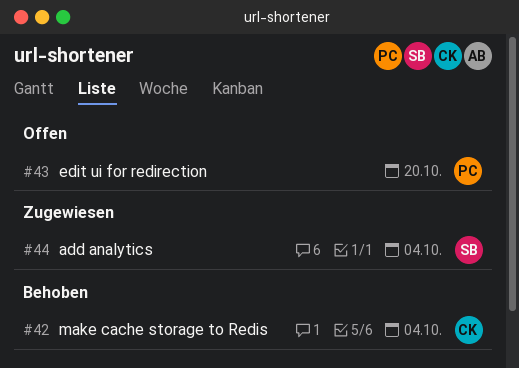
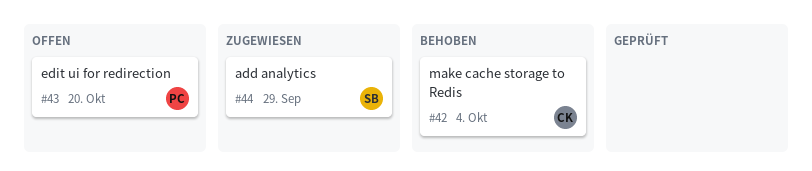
#44, due: Oct 4 -> Sep 29

